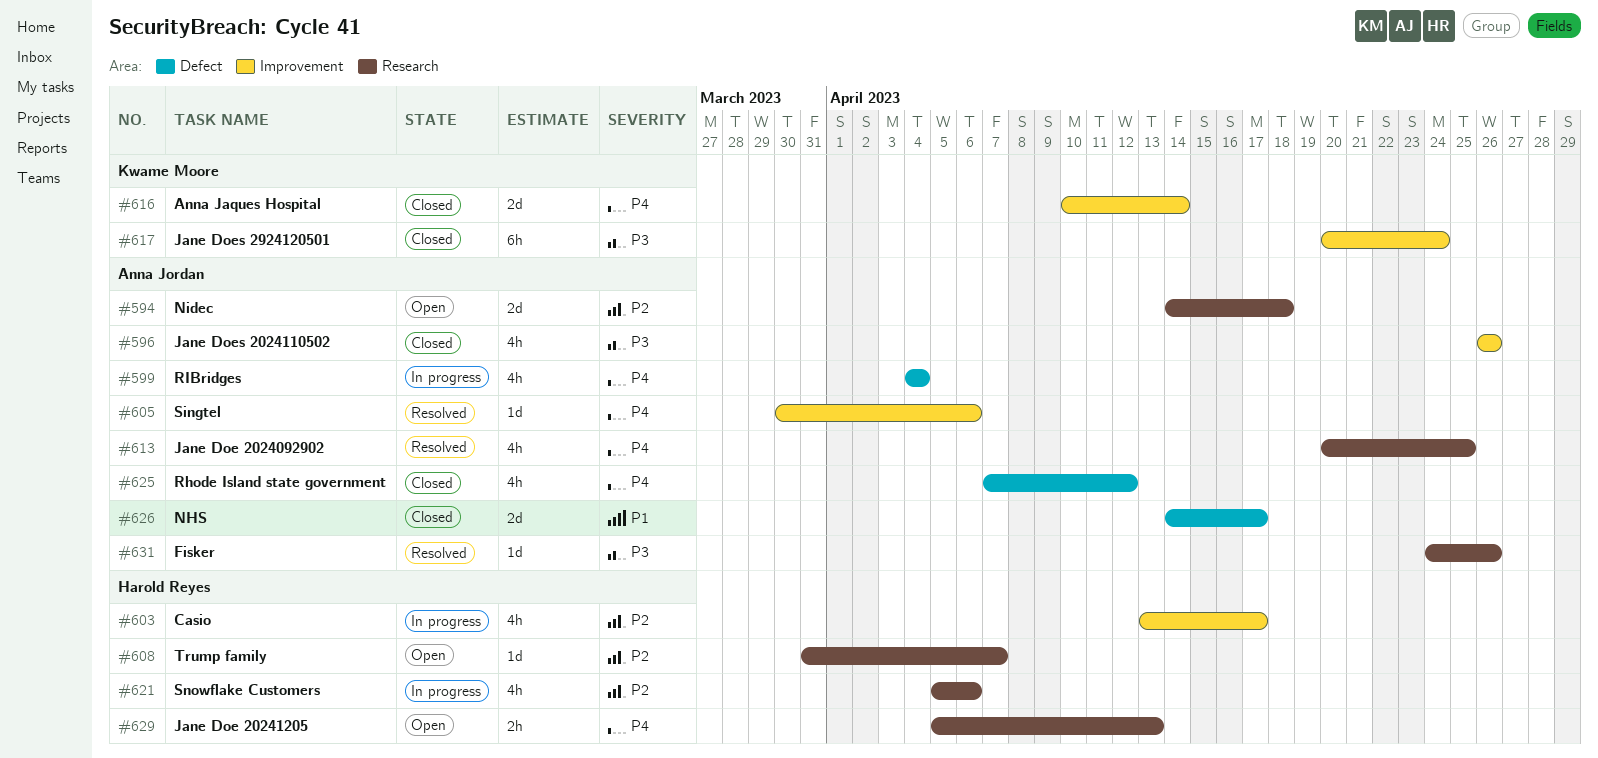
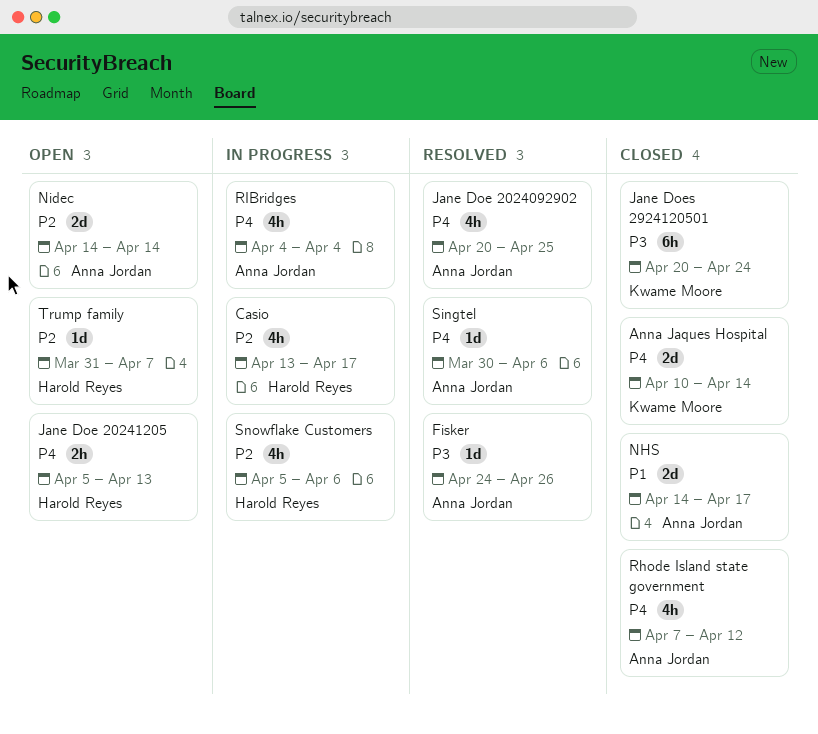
Jane Does 2024110502: present -> none
Nidec, due: Apr 18 -> Apr 14

